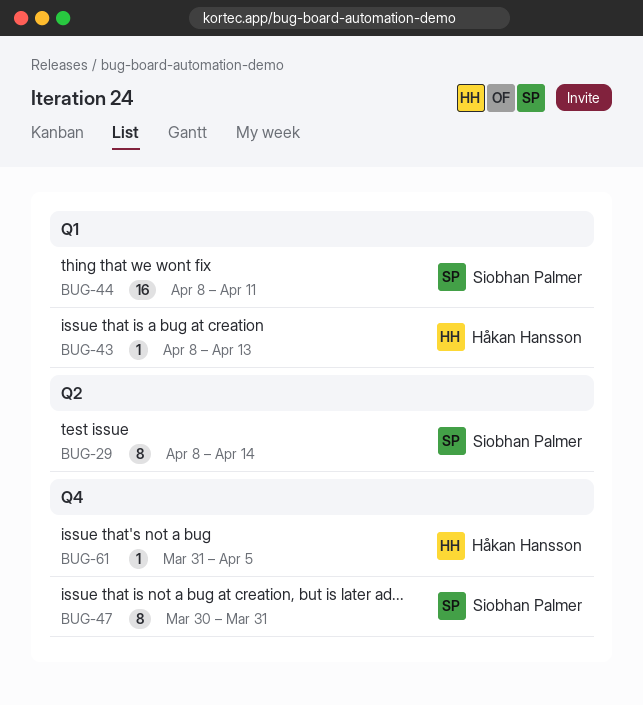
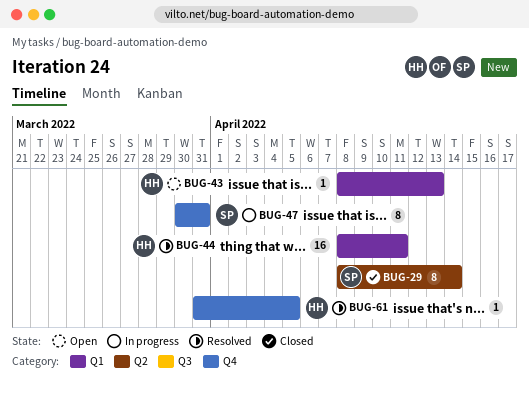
BUG-44, owner: Siobhan Palmer -> Håkan Hansson

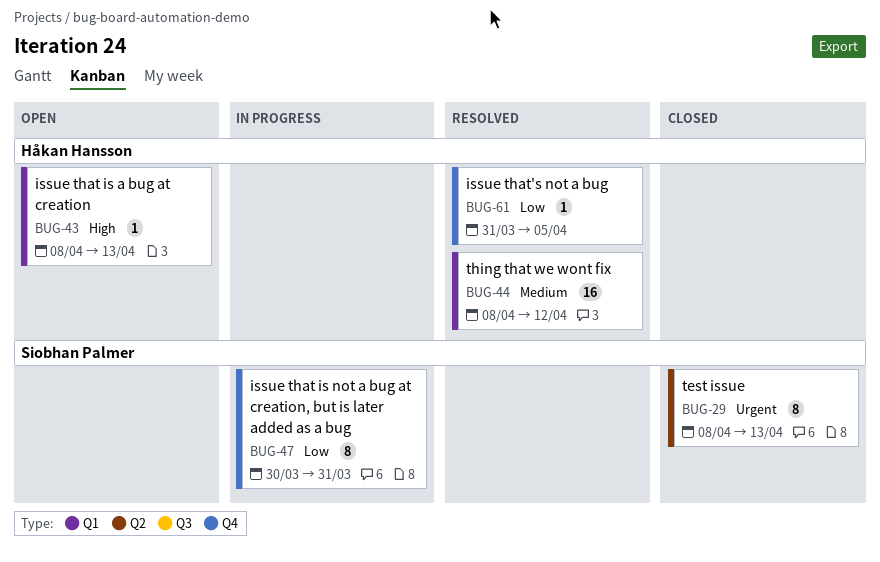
BUG-29, due: Apr 14 -> Apr 13
BUG-44, due: Apr 11 -> Apr 12

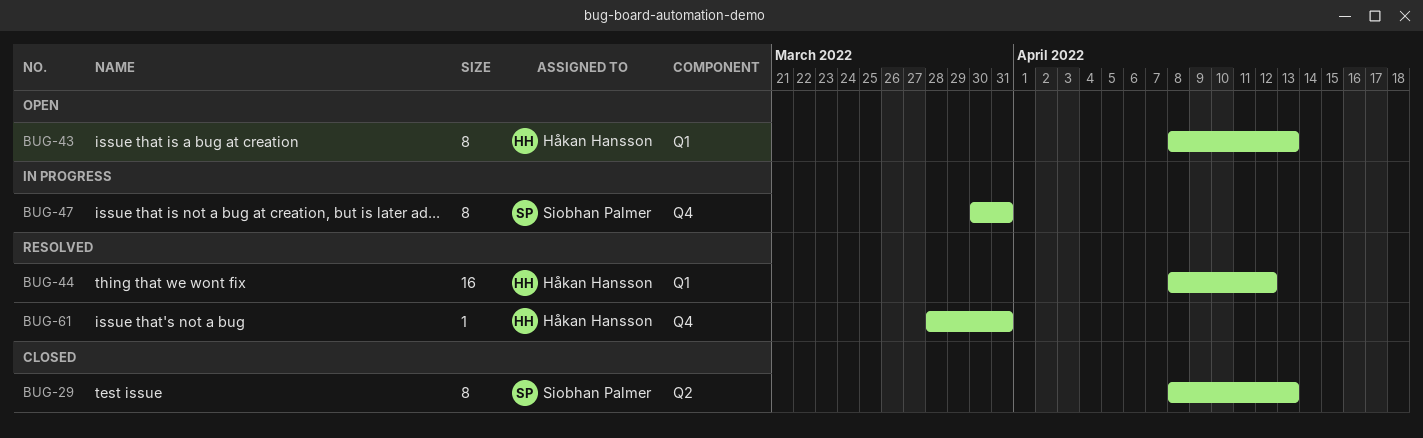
BUG-43, estimate: 1 -> 8
BUG-61, start: Mar 31 -> Mar 28
BUG-61, due: Apr 5 -> Mar 31

